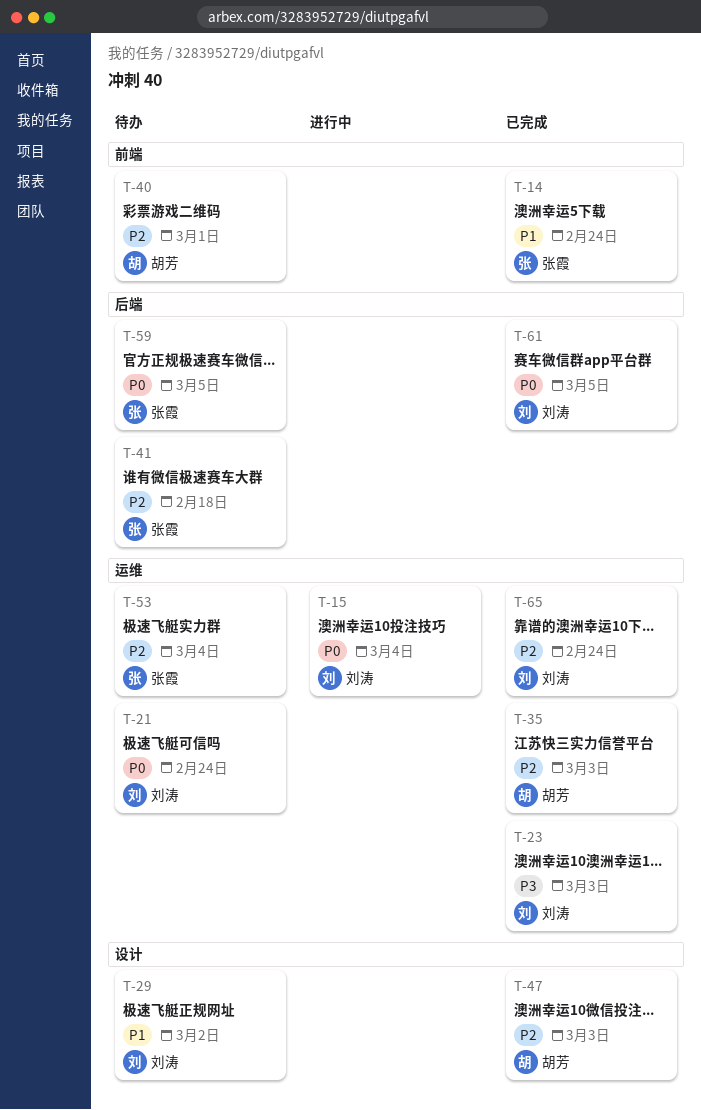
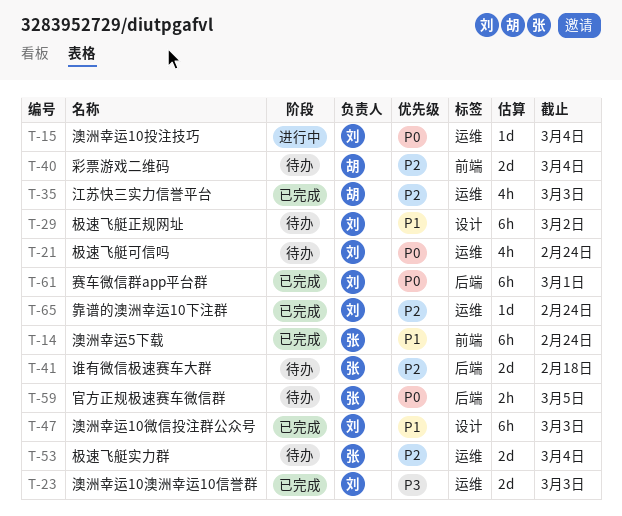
T-40, due: Mar 1 -> Mar 4
T-47, owner: 胡芳 -> 刘涛
T-47, priority: P2 -> P1
T-61, due: Mar 5 -> Mar 1

